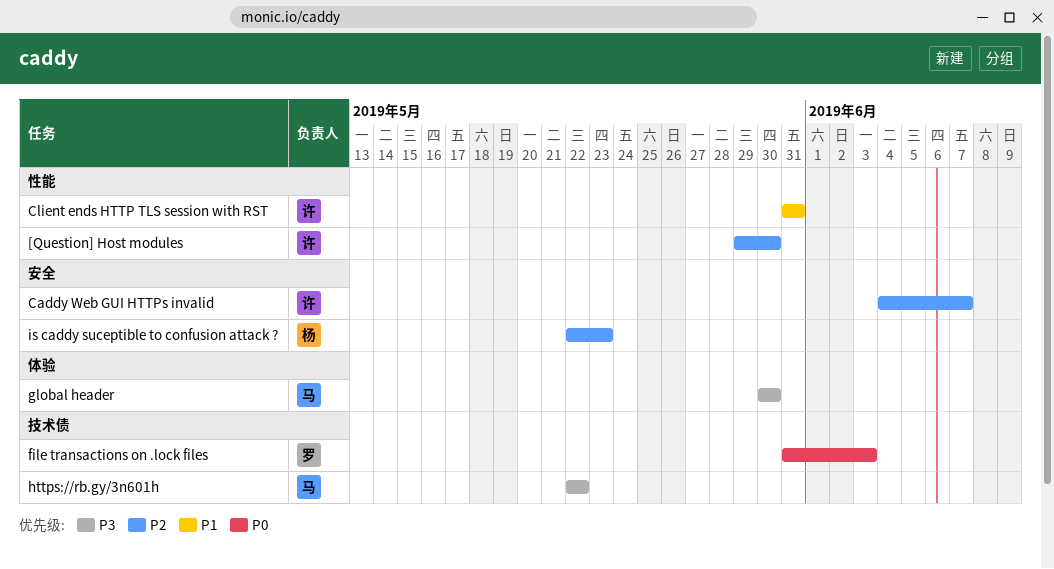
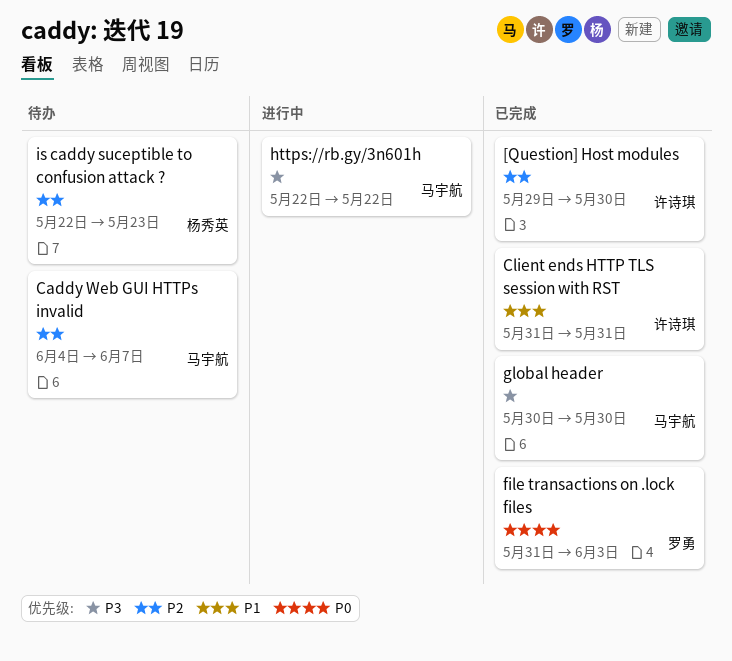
Caddy Web GUI HTTPs invalid, owner: 许诗琪 -> 马宇航

